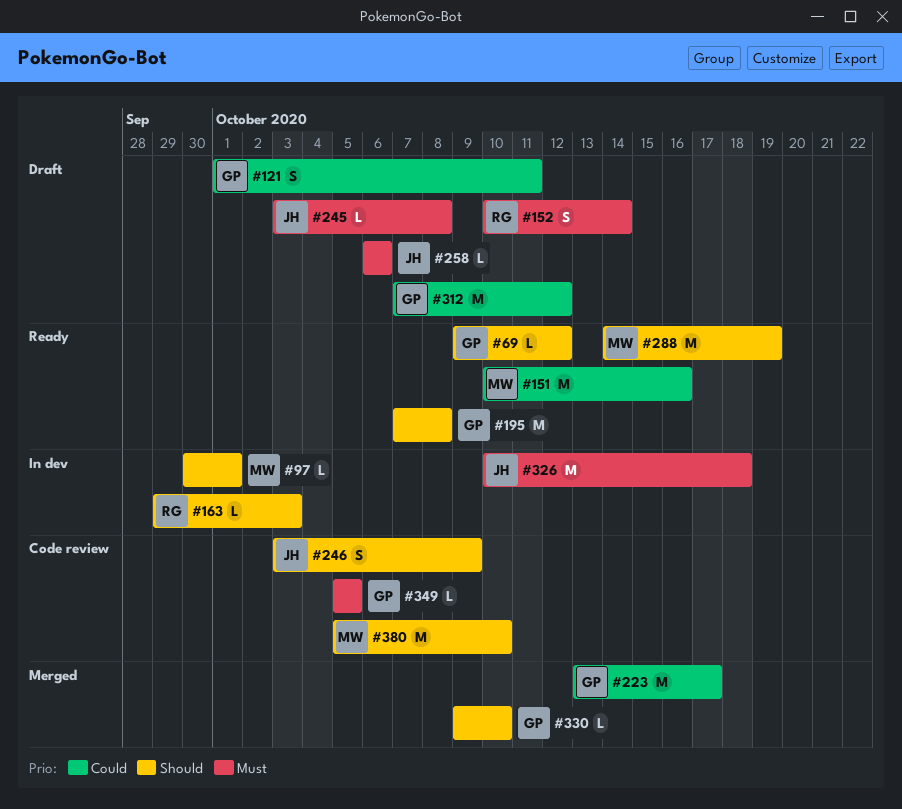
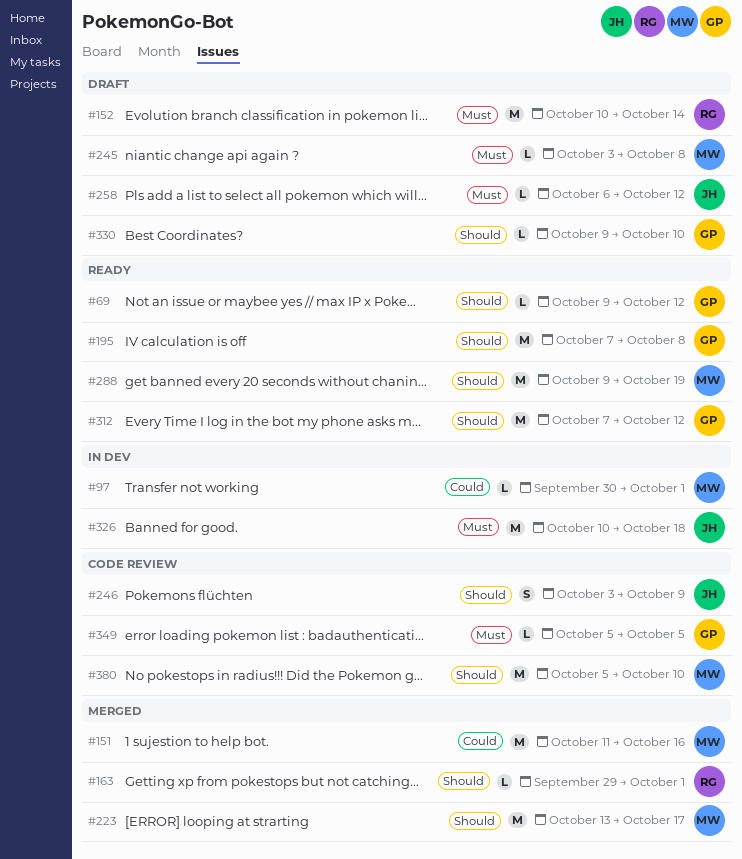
#97, priority: Should -> Could
#121: present -> none
#151, status: Ready -> Merged
#151, start: Oct 10 -> Oct 11
#152, estimate: S -> M
#163, status: In dev -> Merged
#163, due: Oct 3 -> Oct 1
#223, owner: GP -> MW
#223, priority: Could -> Should
#245, owner: JH -> MW
#258, due: Oct 6 -> Oct 12
#288, start: Oct 14 -> Oct 9
#312, status: Draft -> Ready
#312, priority: Could -> Should
#330, status: Merged -> Draft

